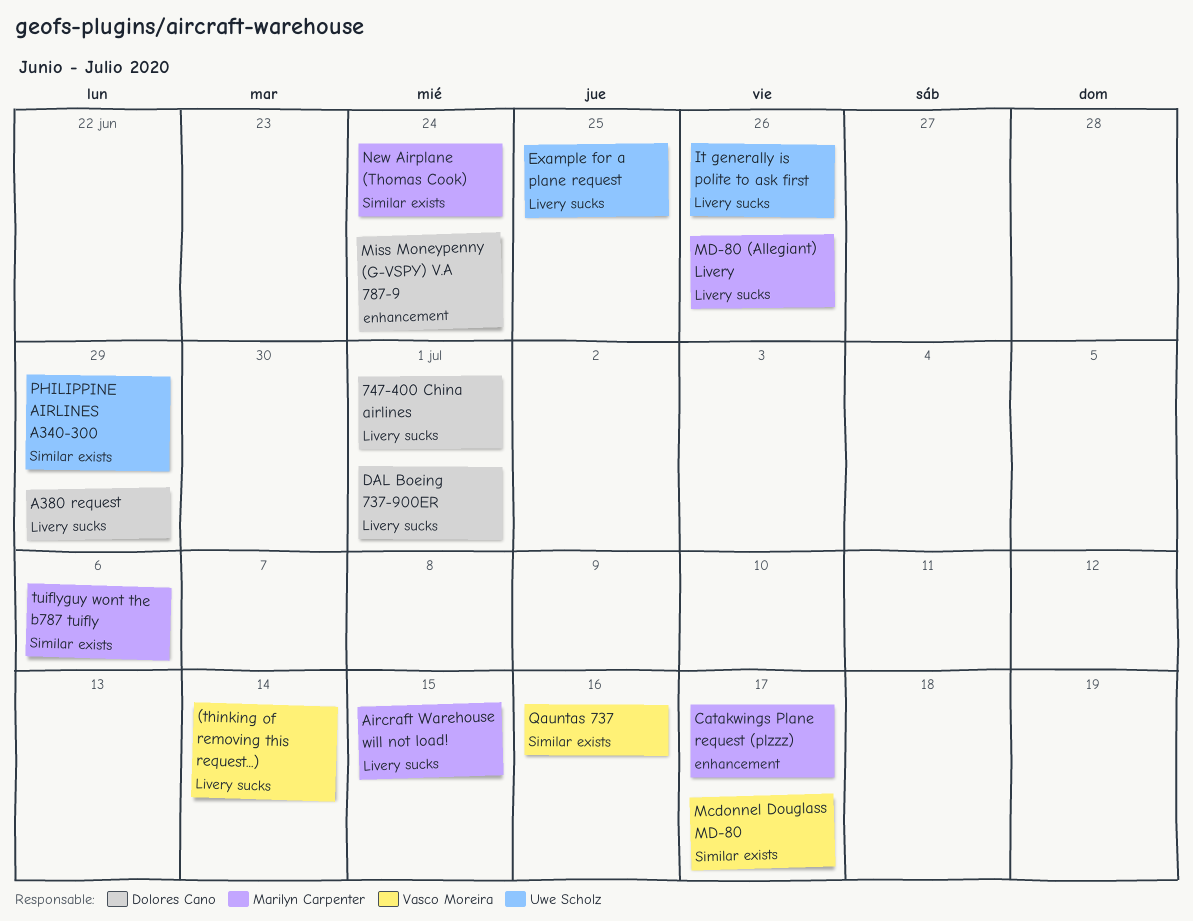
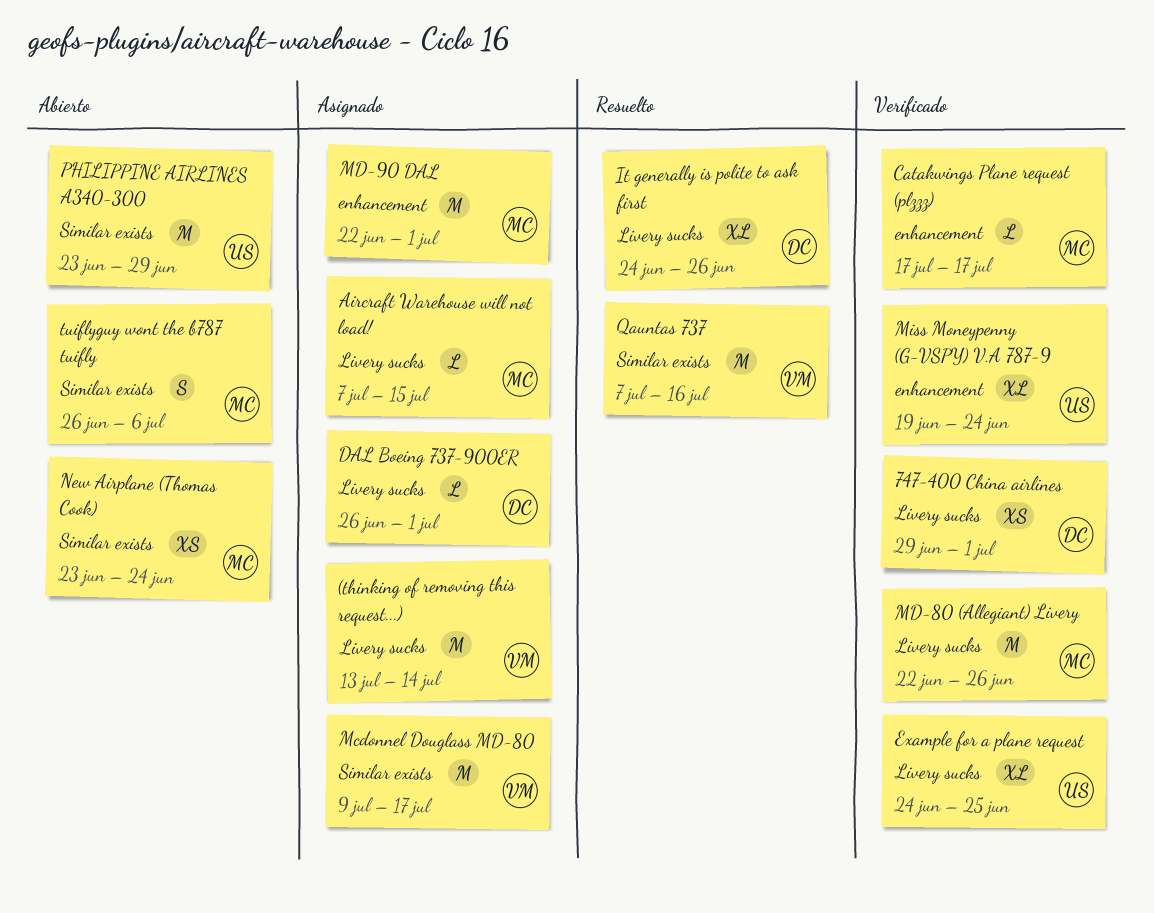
A380 request: present -> none
It generally is polite to ask first, owner: Uwe Scholz -> Dolores Cano
MD-90 DAL: none -> present
Miss Moneypenny (G-VSPY) V.A 787-9, owner: Dolores Cano -> Uwe Scholz

